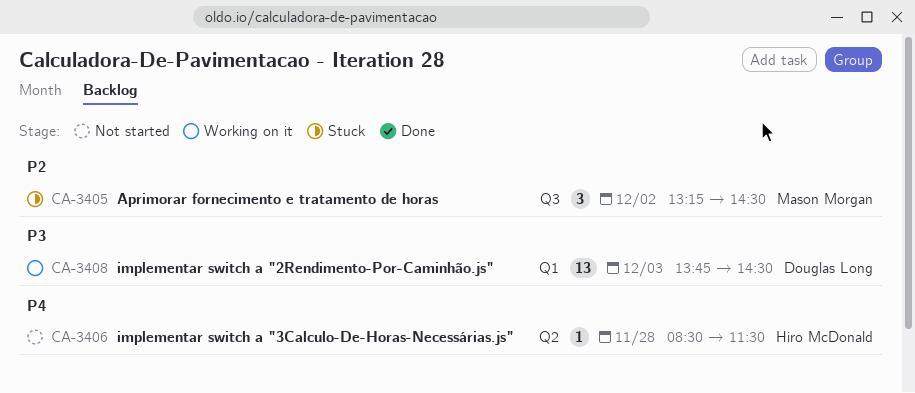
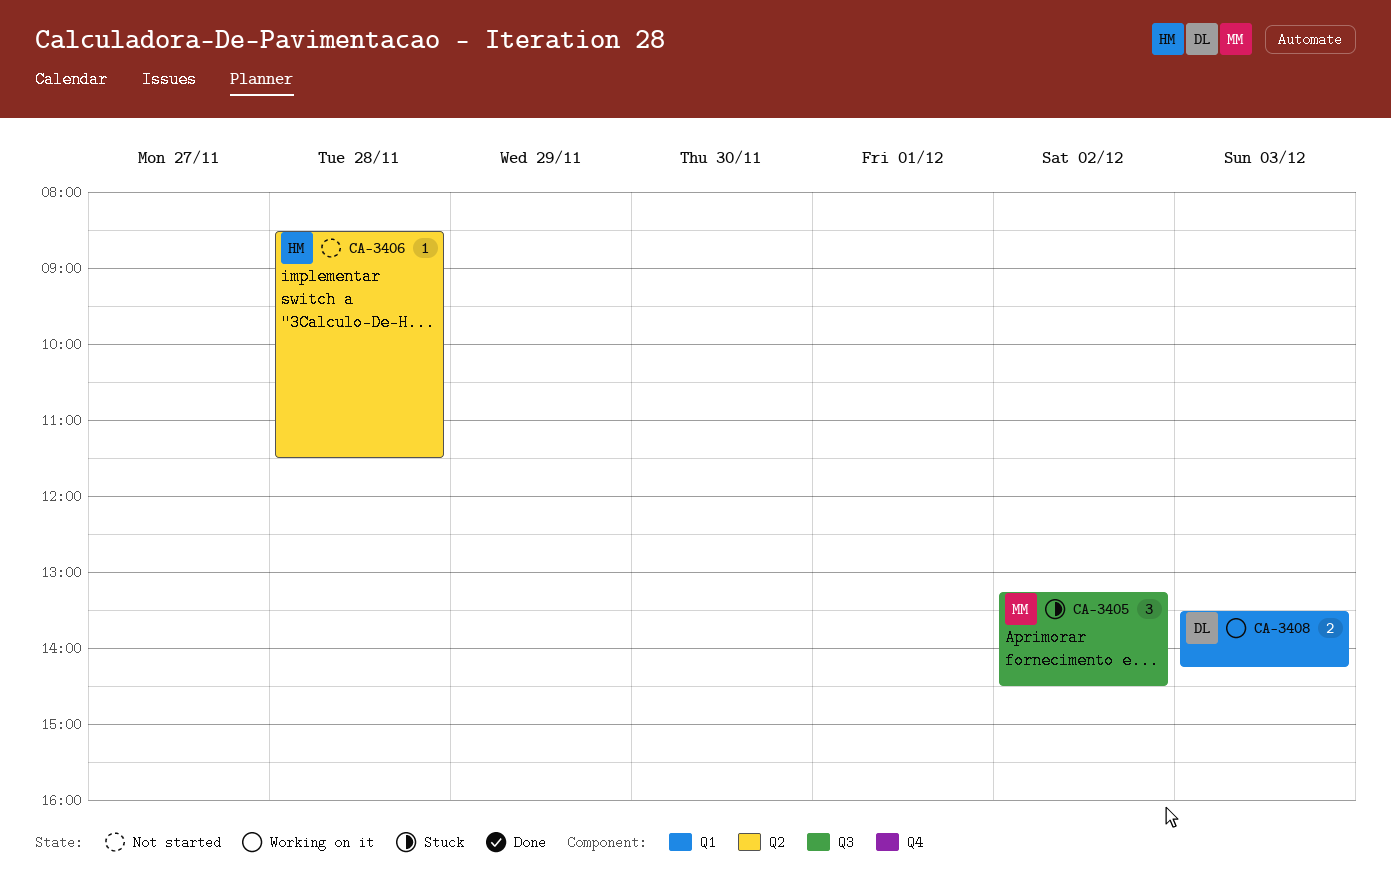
CA-3408, estimate: 13 -> 2
CA-3408, begins: 13:45 -> 13:30
CA-3408, ends: 14:30 -> 14:15

